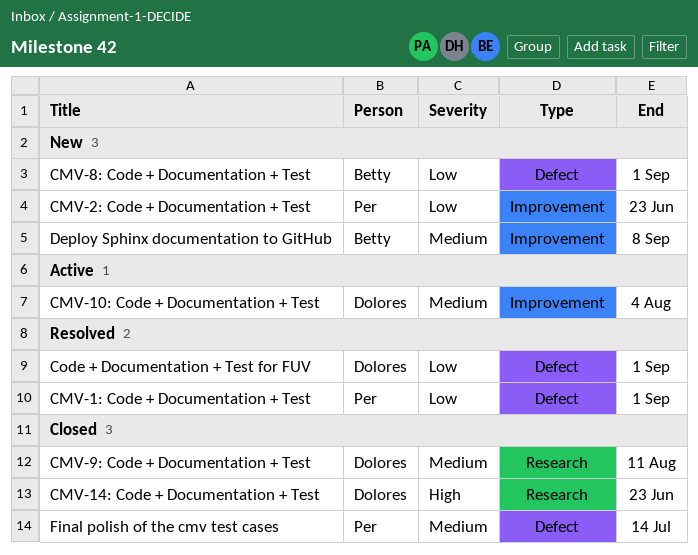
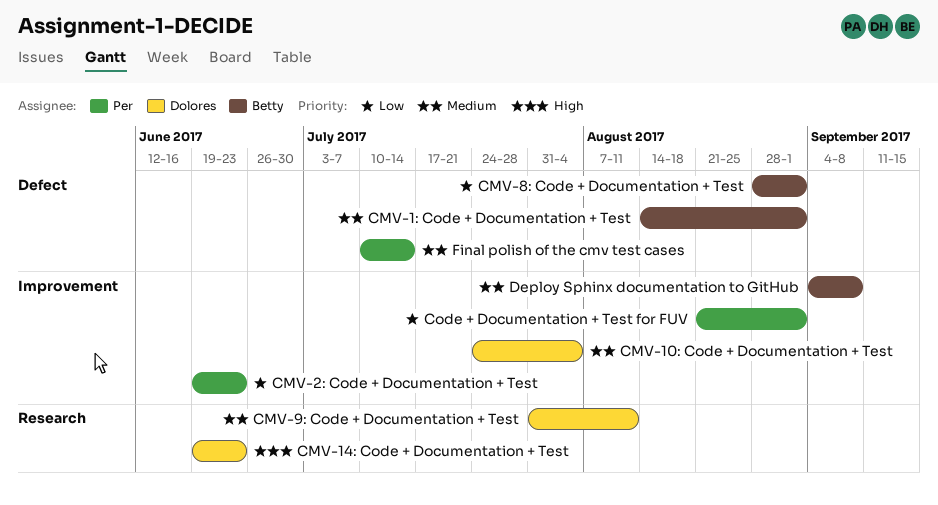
CMV-1: Code + Documentation + Test, owner: Per -> Betty
CMV-1: Code + Documentation + Test, priority: Low -> Medium
Code + Documentation + Test for FUV, owner: Dolores -> Per
Code + Documentation + Test for FUV, label: Defect -> Improvement

